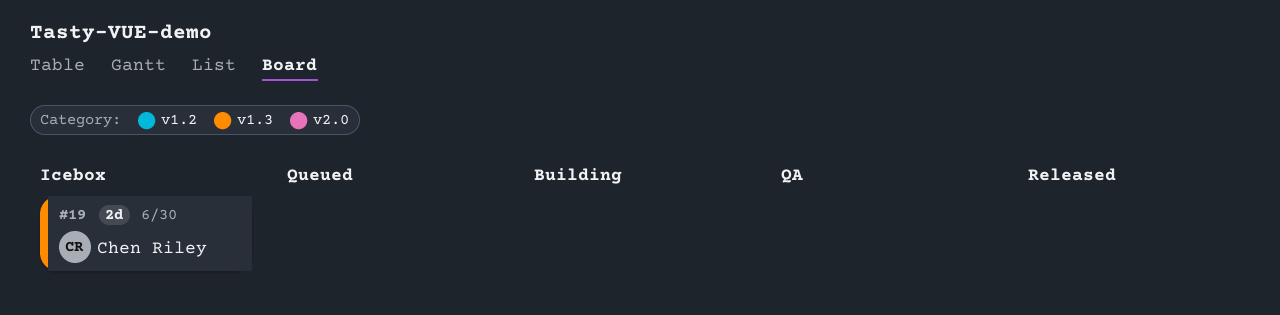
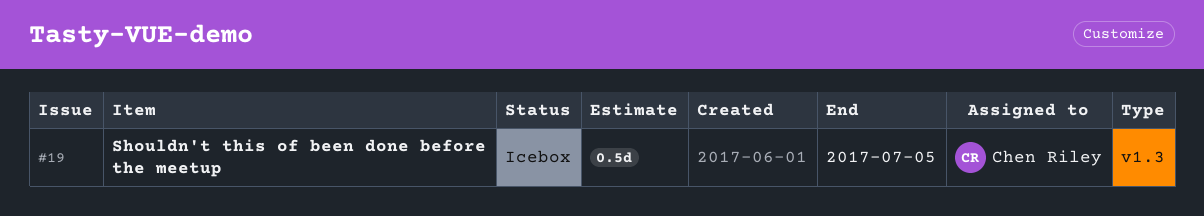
#19, estimate: 2d -> 0.5d
#19, due: Jun 30 -> Jul 5

